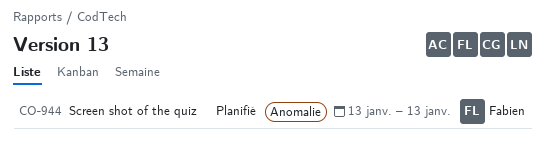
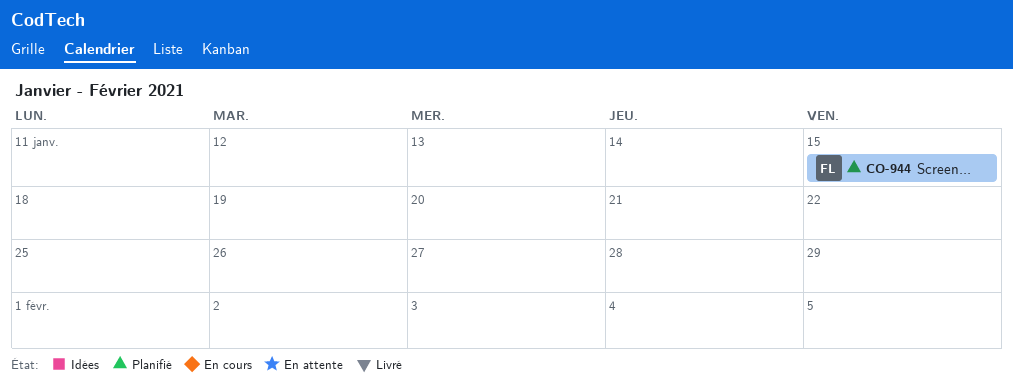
CO-944, start: Jan 13 -> Jan 15
CO-944, due: Jan 13 -> Jan 15

